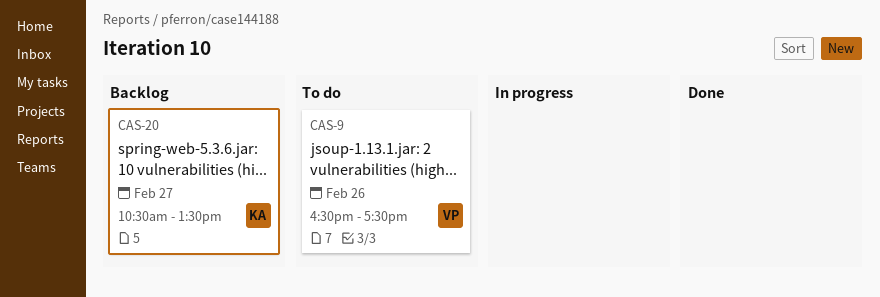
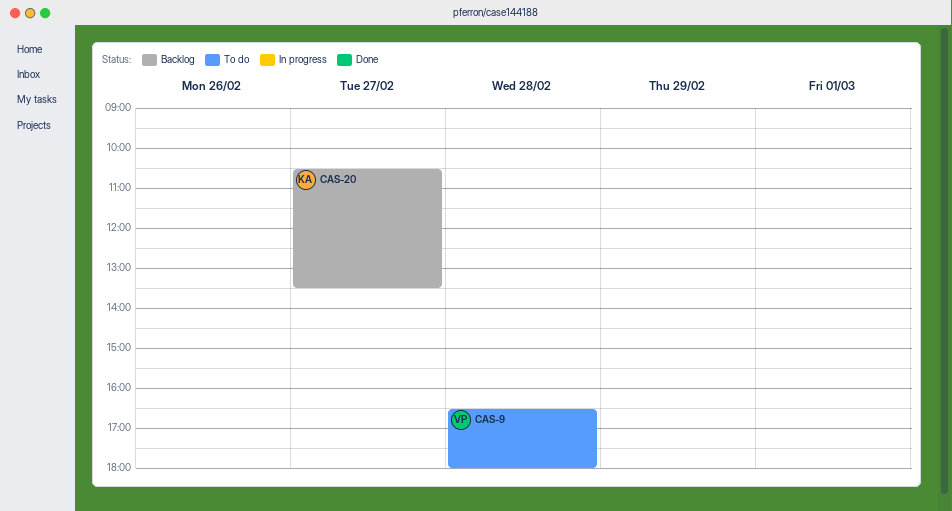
CAS-9, day: Feb 26 -> Feb 28
CAS-9, ends: 17:30 -> 18:00

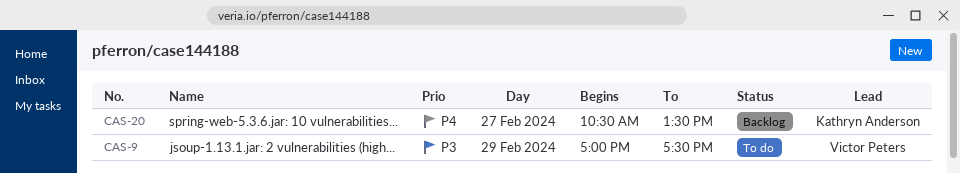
CAS-9, day: Feb 28 -> Feb 29
CAS-9, begins: 16:30 -> 17:00
CAS-9, ends: 18:00 -> 17:30

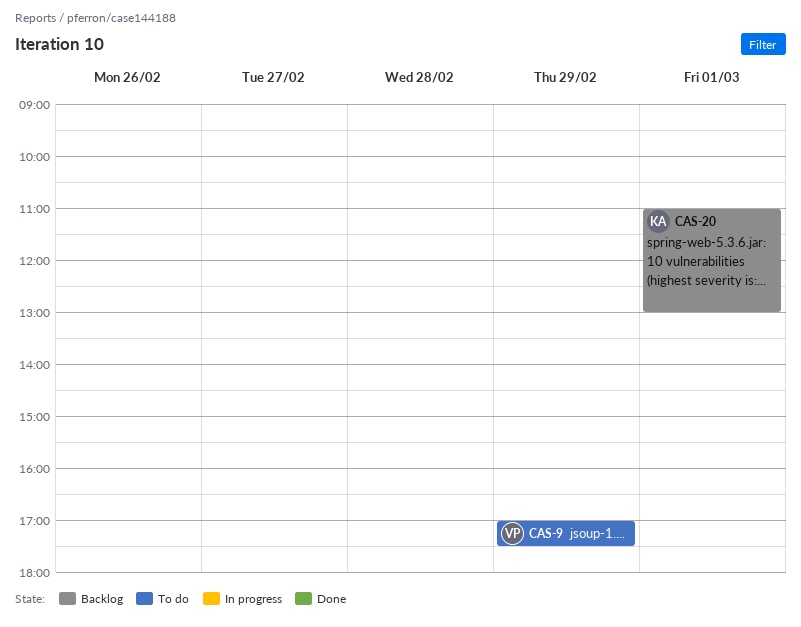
CAS-20, day: Feb 27 -> Mar 1
CAS-20, begins: 10:30 -> 11:00
CAS-20, ends: 13:30 -> 13:00

